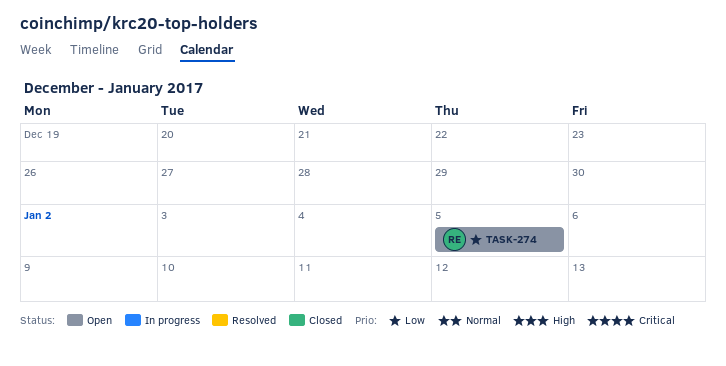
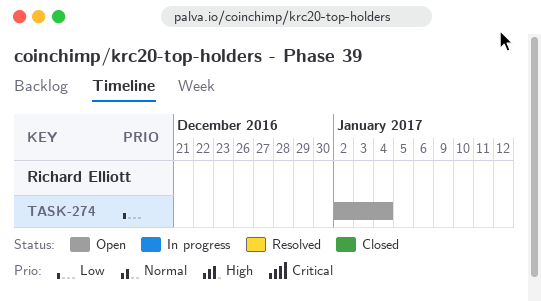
TASK-274, start: Jan 5 -> Jan 2
TASK-274, due: Jan 5 -> Jan 4

